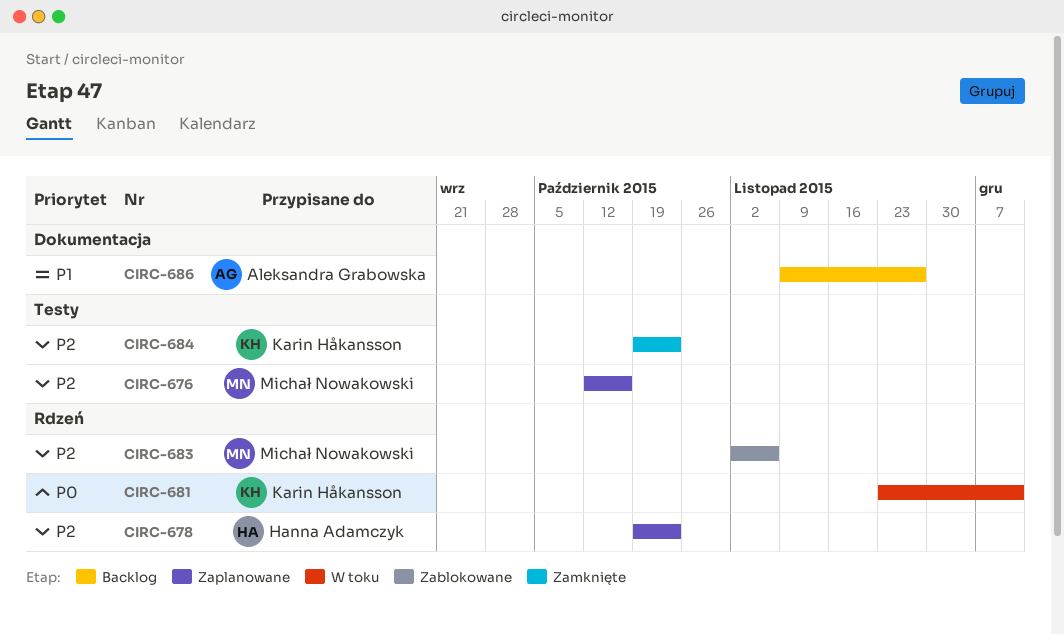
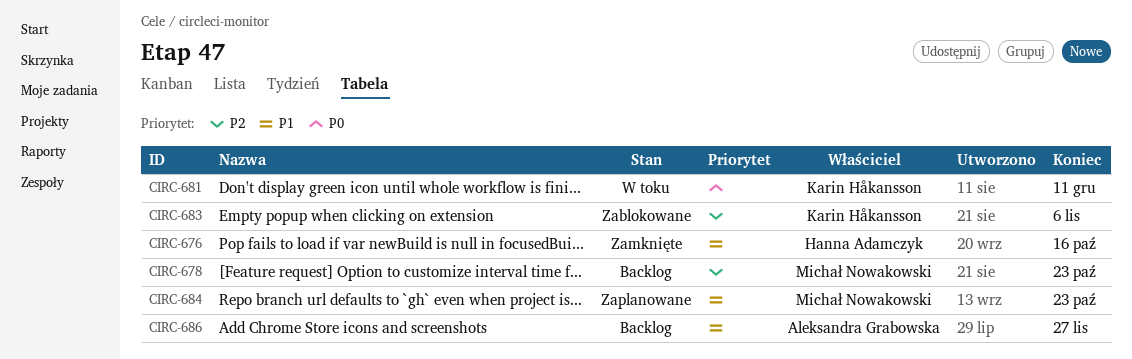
CIRC-676, status: Zaplanowane -> Zamknięte
CIRC-676, owner: Michał Nowakowski -> Hanna Adamczyk
CIRC-676, priority: P2 -> P1
CIRC-678, status: Zaplanowane -> Backlog
CIRC-678, owner: Hanna Adamczyk -> Michał Nowakowski
CIRC-683, owner: Michał Nowakowski -> Karin Håkansson
CIRC-684, status: Zamknięte -> Zaplanowane
CIRC-684, owner: Karin Håkansson -> Michał Nowakowski
CIRC-684, priority: P2 -> P1

